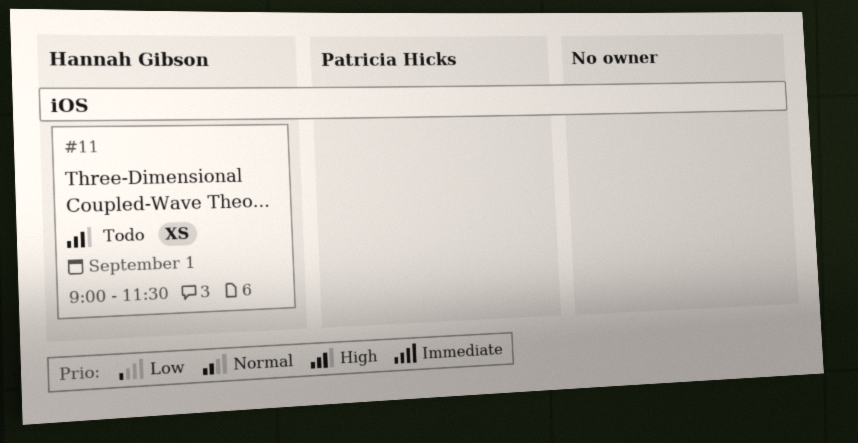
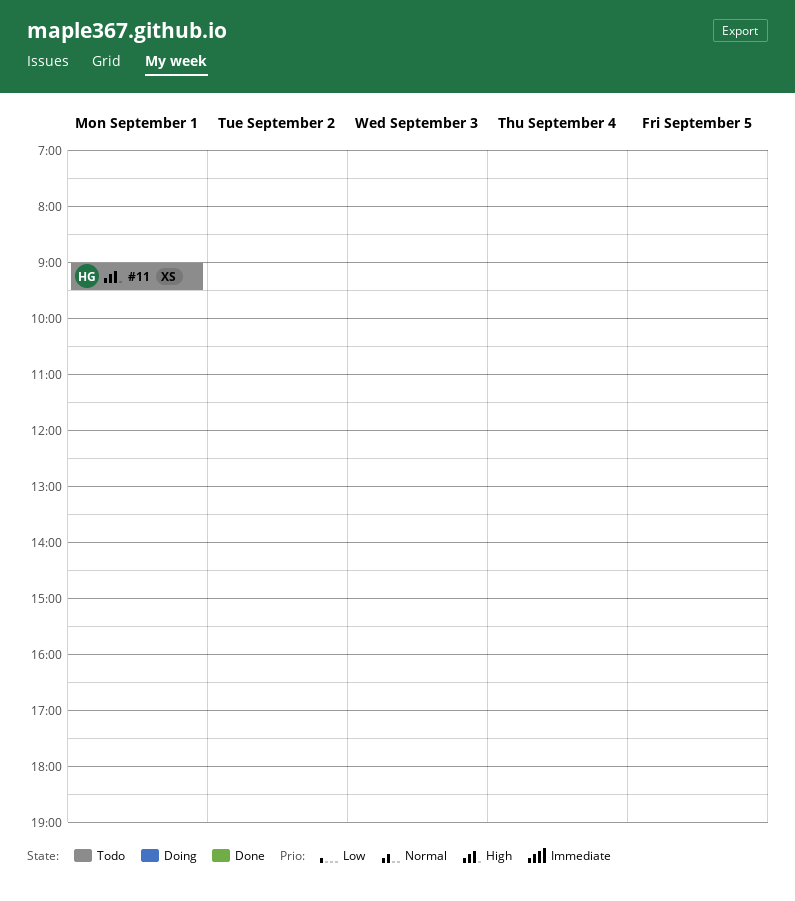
#11, ends: 11:30 -> 09:30

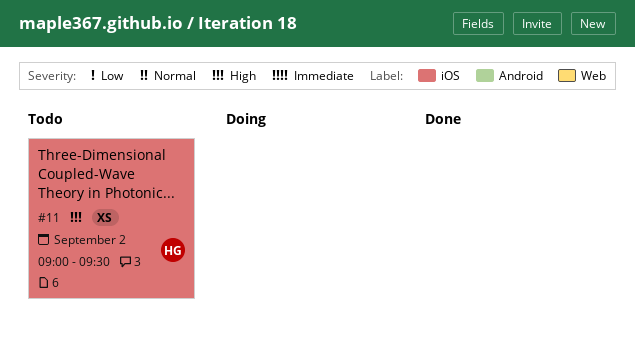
#11, day: Sep 1 -> Sep 2

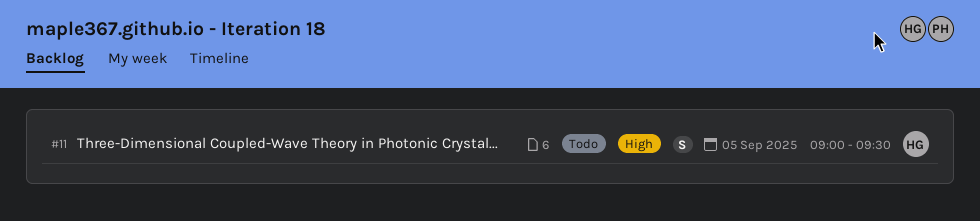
#11, estimate: XS -> S
#11, day: Sep 2 -> Sep 5

